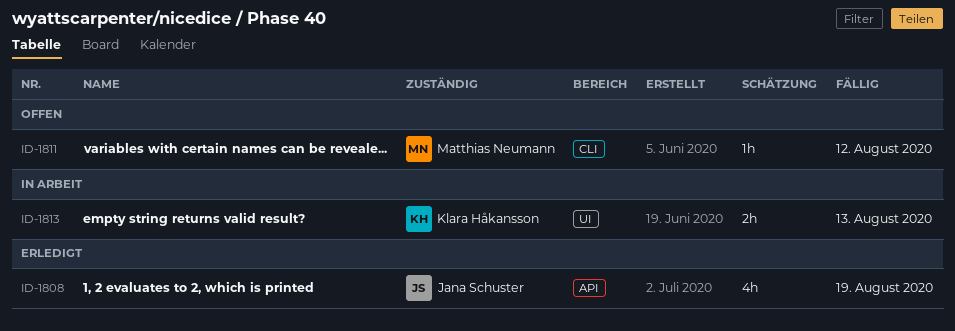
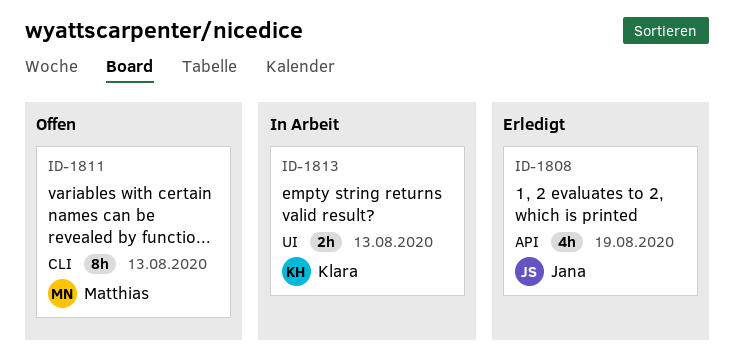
ID-1811, estimate: 1h -> 8h
ID-1811, due: Aug 12 -> Aug 13

